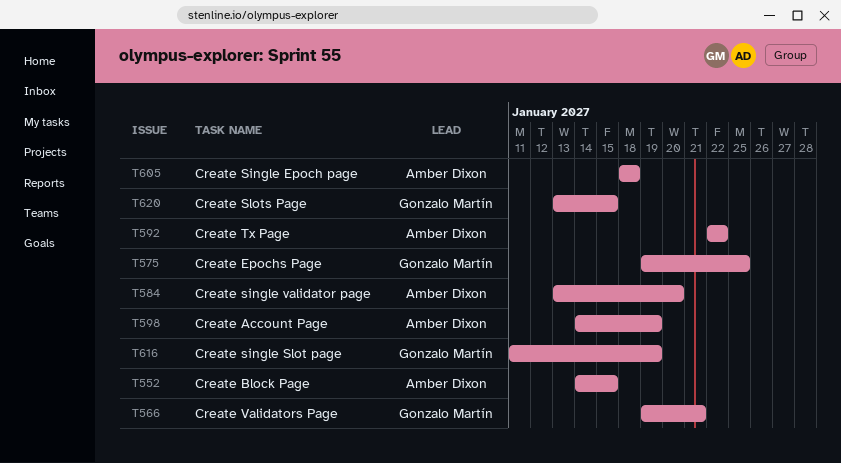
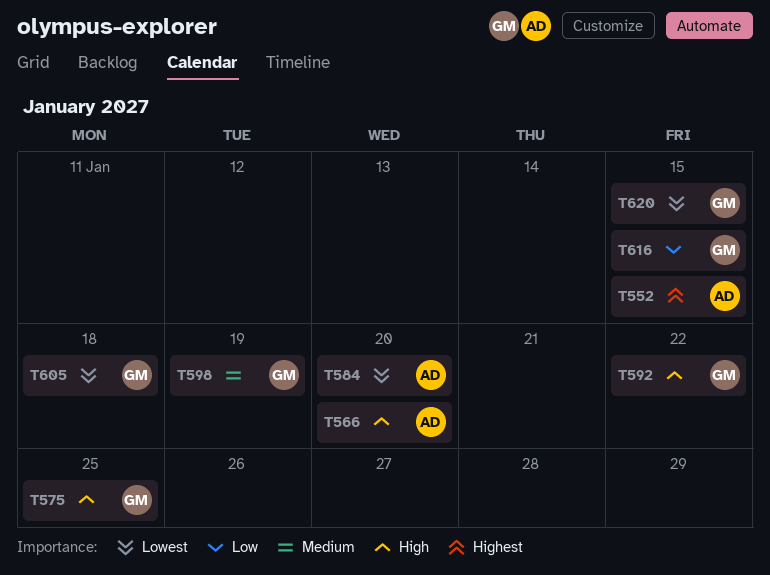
T566, owner: Gonzalo Martín -> Amber Dixon
T566, due: Jan 21 -> Jan 20
T592, owner: Amber Dixon -> Gonzalo Martín
T598, owner: Amber Dixon -> Gonzalo Martín
T605, owner: Amber Dixon -> Gonzalo Martín
T616, due: Jan 19 -> Jan 15

